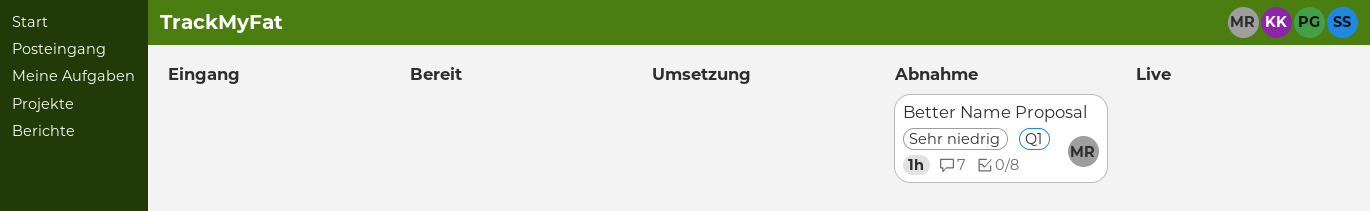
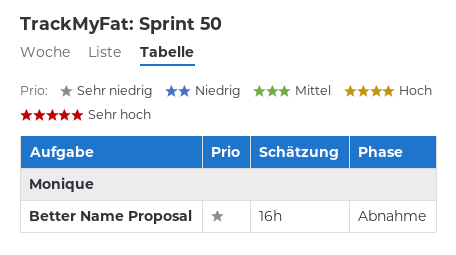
Better Name Proposal, estimate: 1h -> 16h

